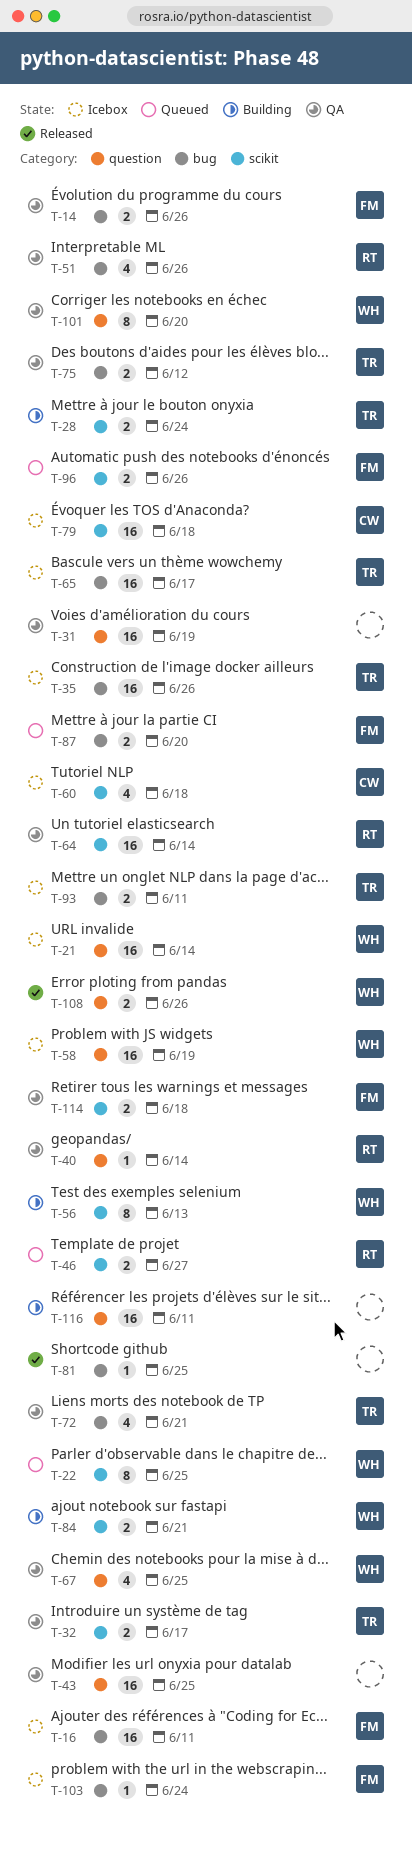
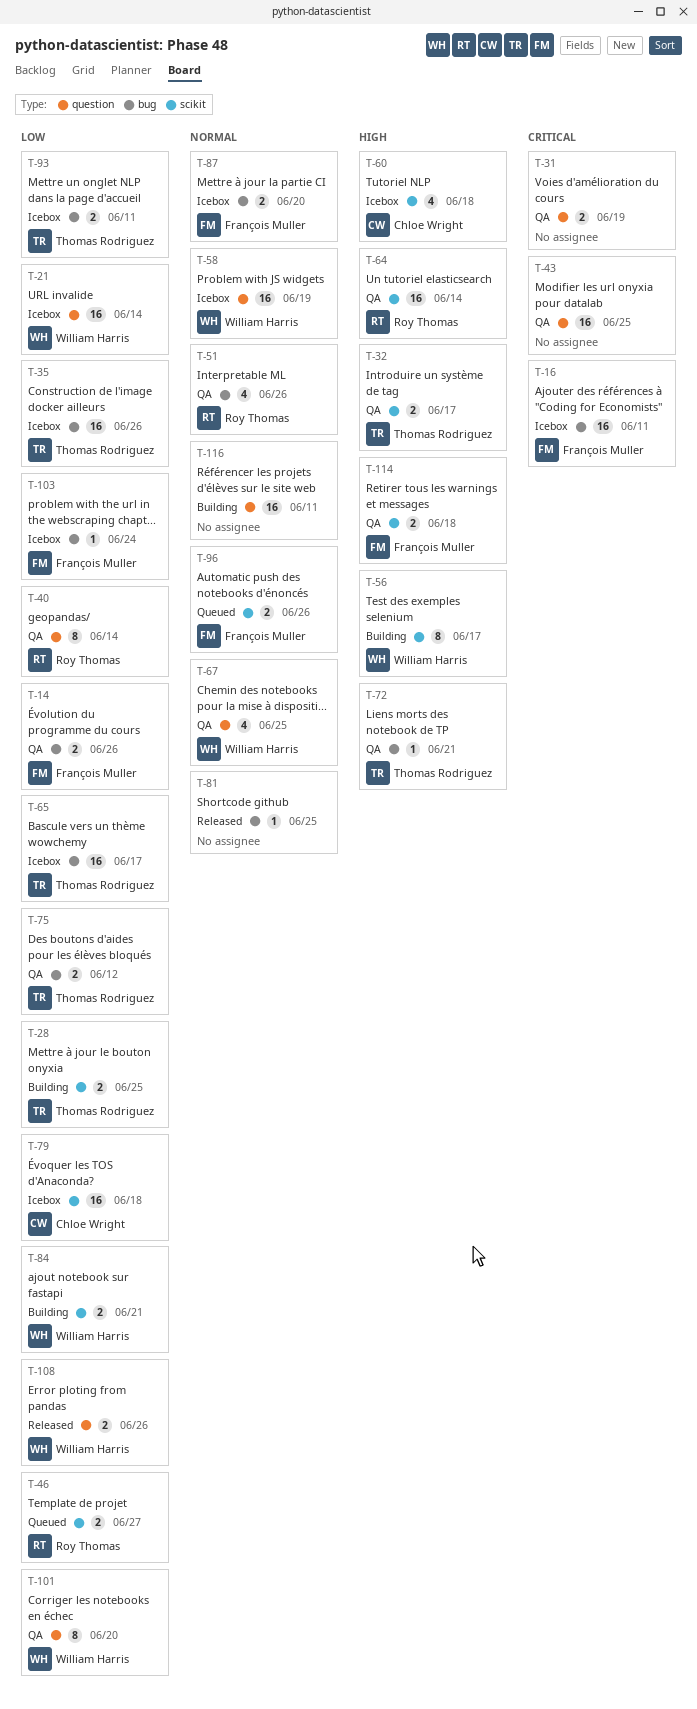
T-22: present -> none
T-28, due: Jun 24 -> Jun 25
T-31, estimate: 16 -> 2
T-40, estimate: 1 -> 8
T-56, due: Jun 13 -> Jun 17
T-72, estimate: 4 -> 1
T-87, status: Queued -> Icebox

